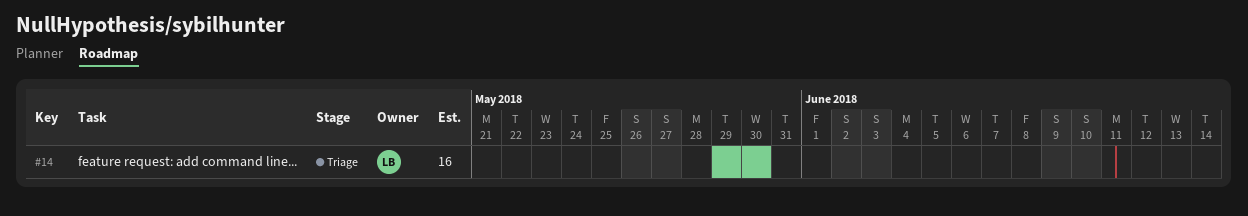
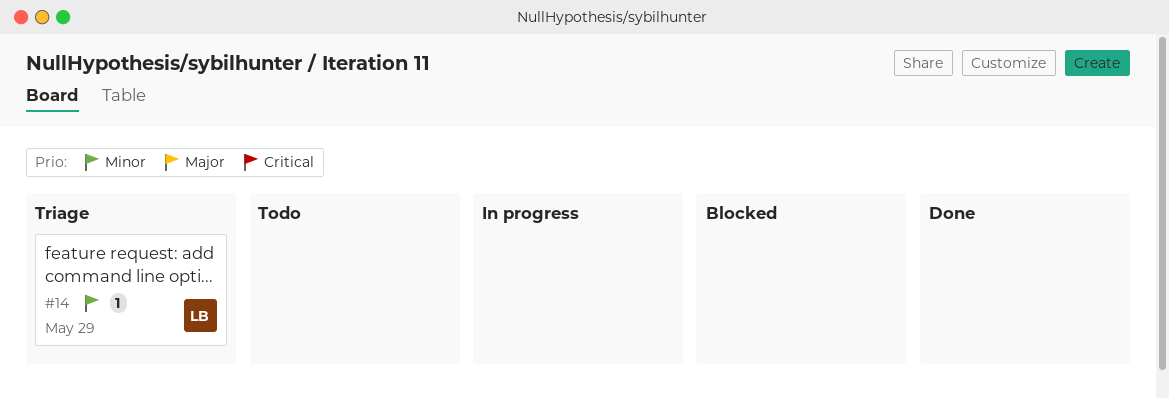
#14, estimate: 16 -> 1
#14, due: May 30 -> May 29

